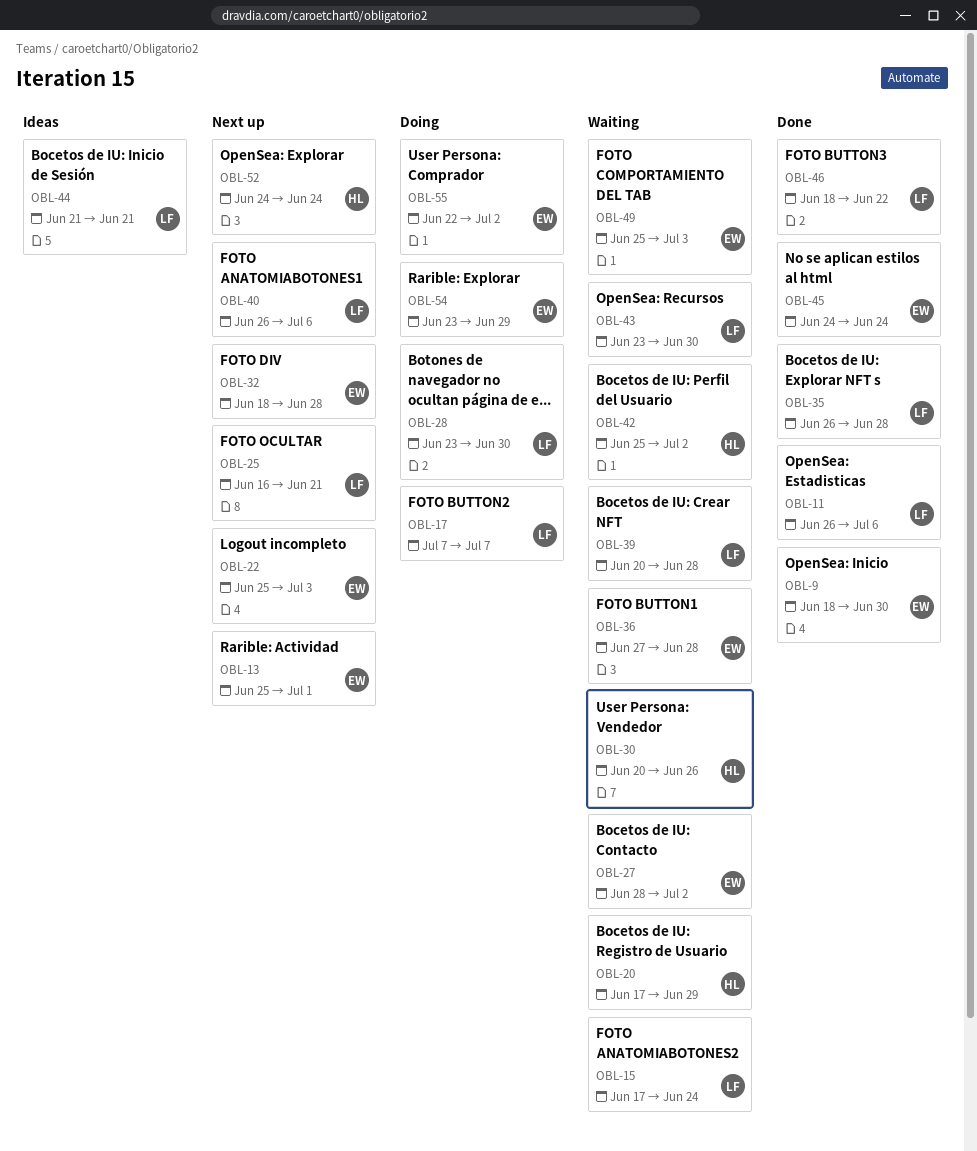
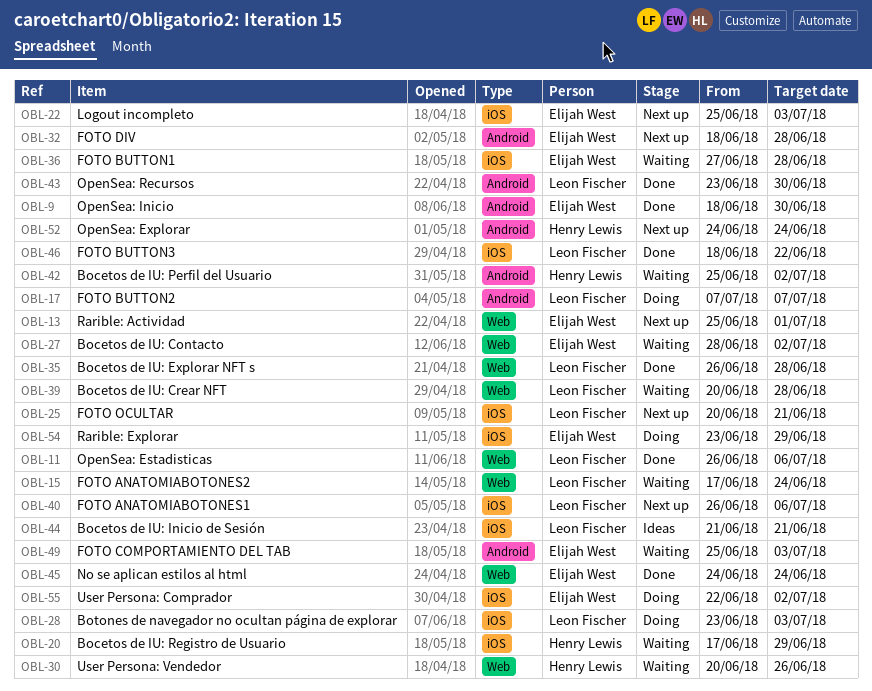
OBL-25, start: Jun 16 -> Jun 20
OBL-28, due: Jun 30 -> Jul 3
OBL-43, status: Waiting -> Done

